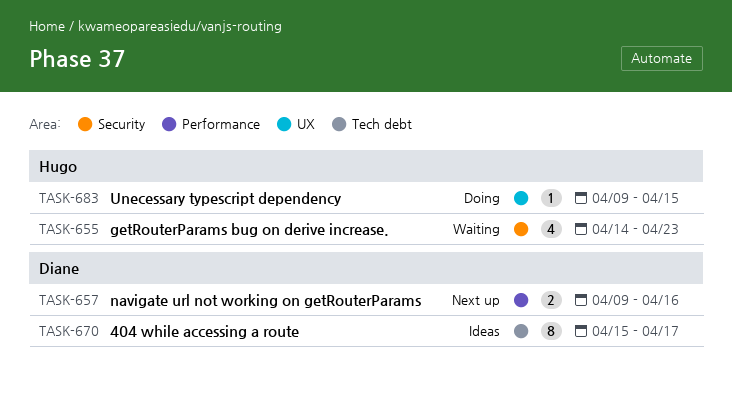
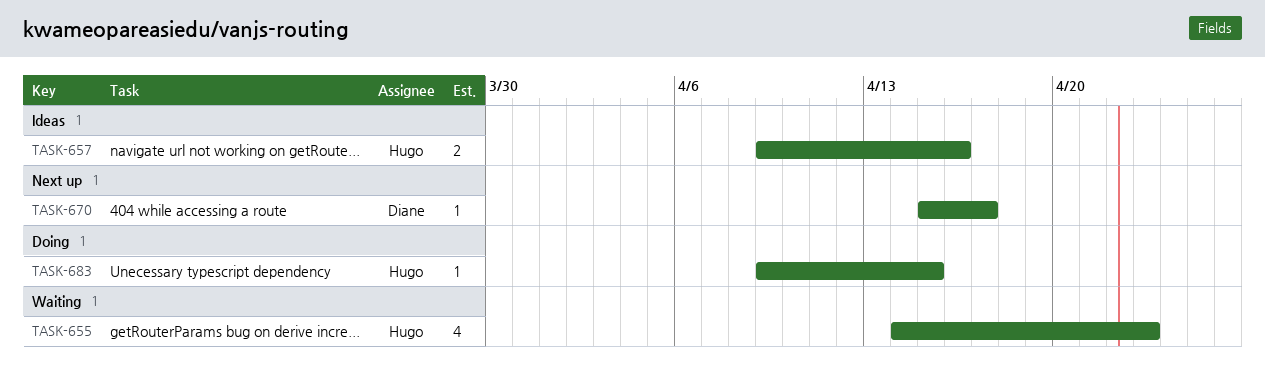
TASK-657, status: Next up -> Ideas
TASK-657, owner: Diane -> Hugo
TASK-670, status: Ideas -> Next up
TASK-670, estimate: 8 -> 1

